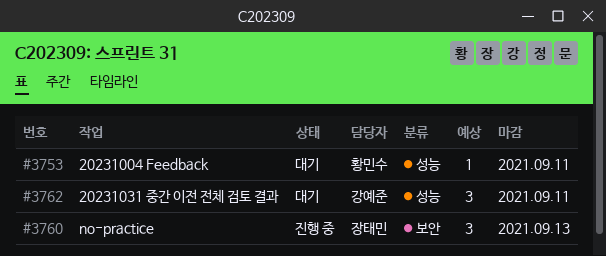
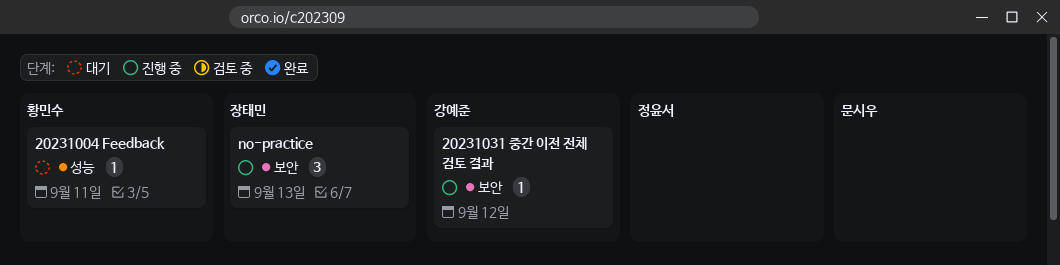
20231031 중간 이전 전체 검토 결과, status: 대기 -> 진행 중
20231031 중간 이전 전체 검토 결과, label: 성능 -> 보안
20231031 중간 이전 전체 검토 결과, estimate: 3 -> 1
20231031 중간 이전 전체 검토 결과, due: Sep 11 -> Sep 12

